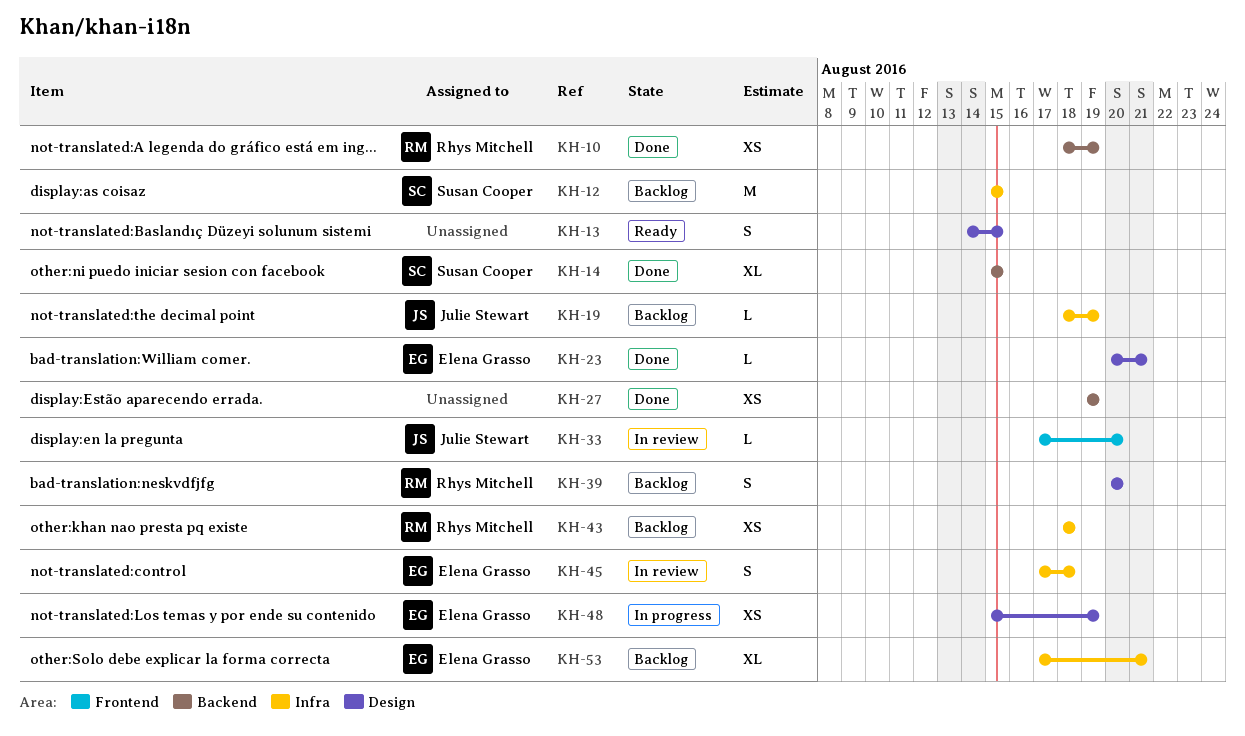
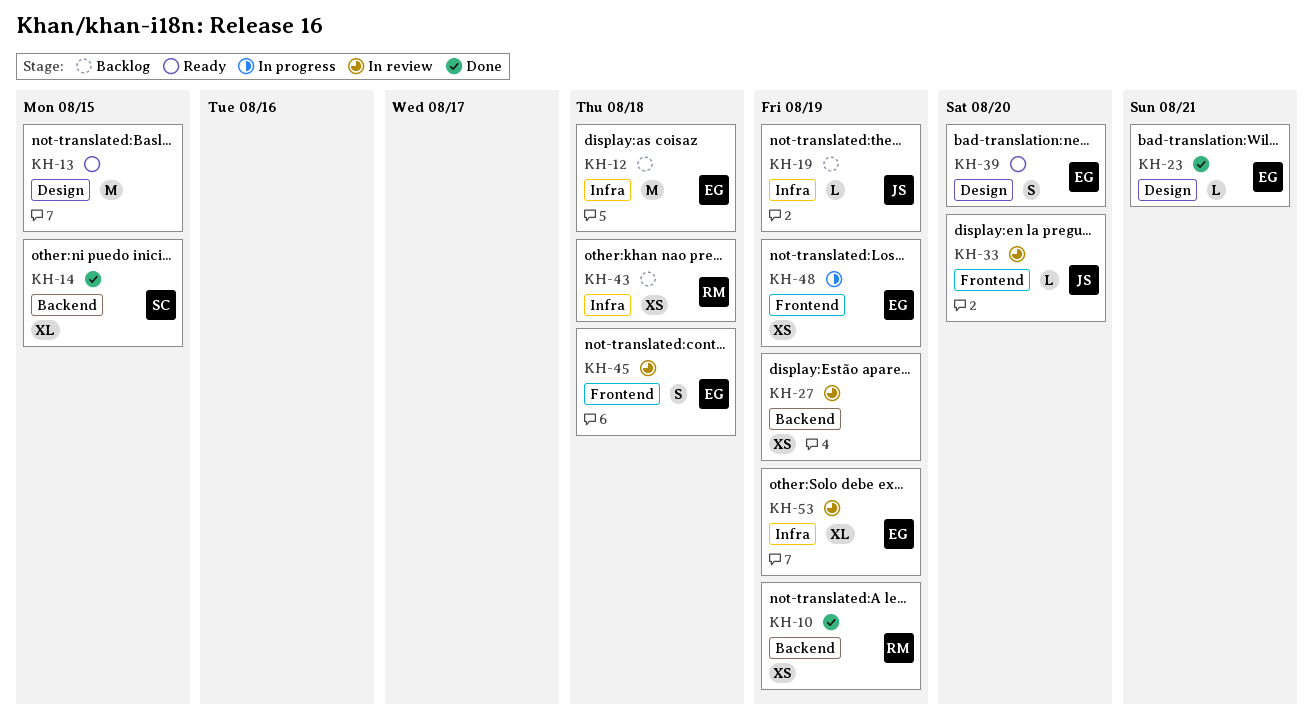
KH-12, owner: Susan Cooper -> Elena Grasso
KH-12, due: Aug 15 -> Aug 18
KH-13, estimate: S -> M
KH-27, status: Done -> In review
KH-39, status: Backlog -> Ready
KH-39, owner: Rhys Mitchell -> Elena Grasso
KH-45, label: Infra -> Frontend
KH-48, label: Design -> Frontend
KH-53, status: Backlog -> In review
KH-53, due: Aug 21 -> Aug 19

